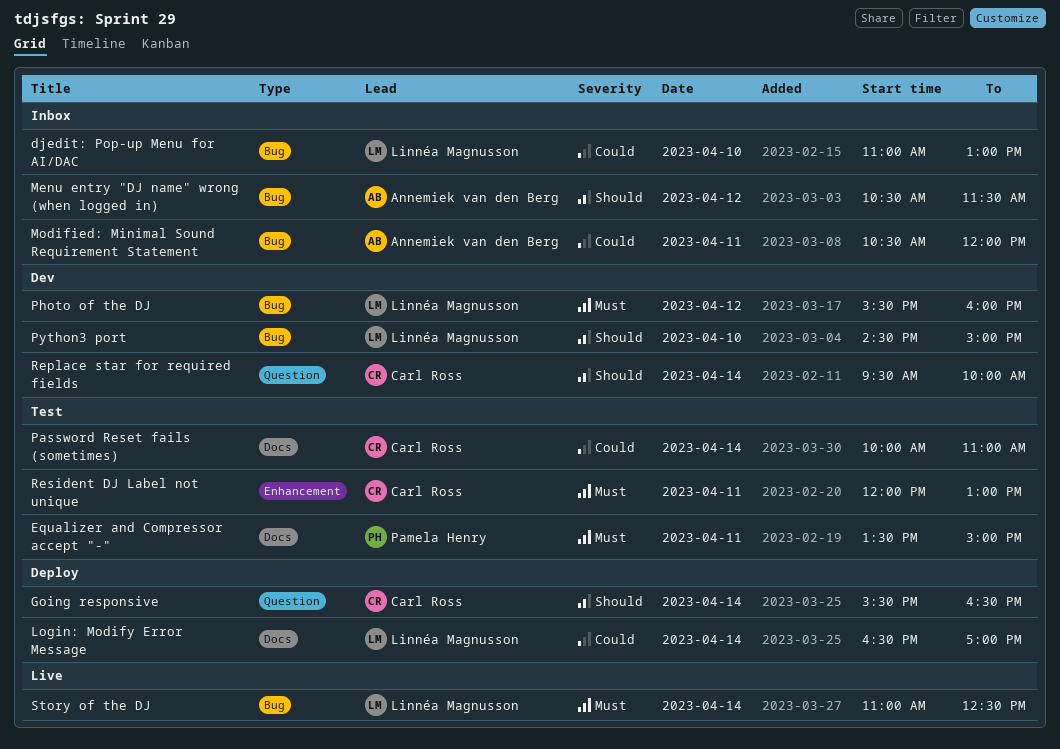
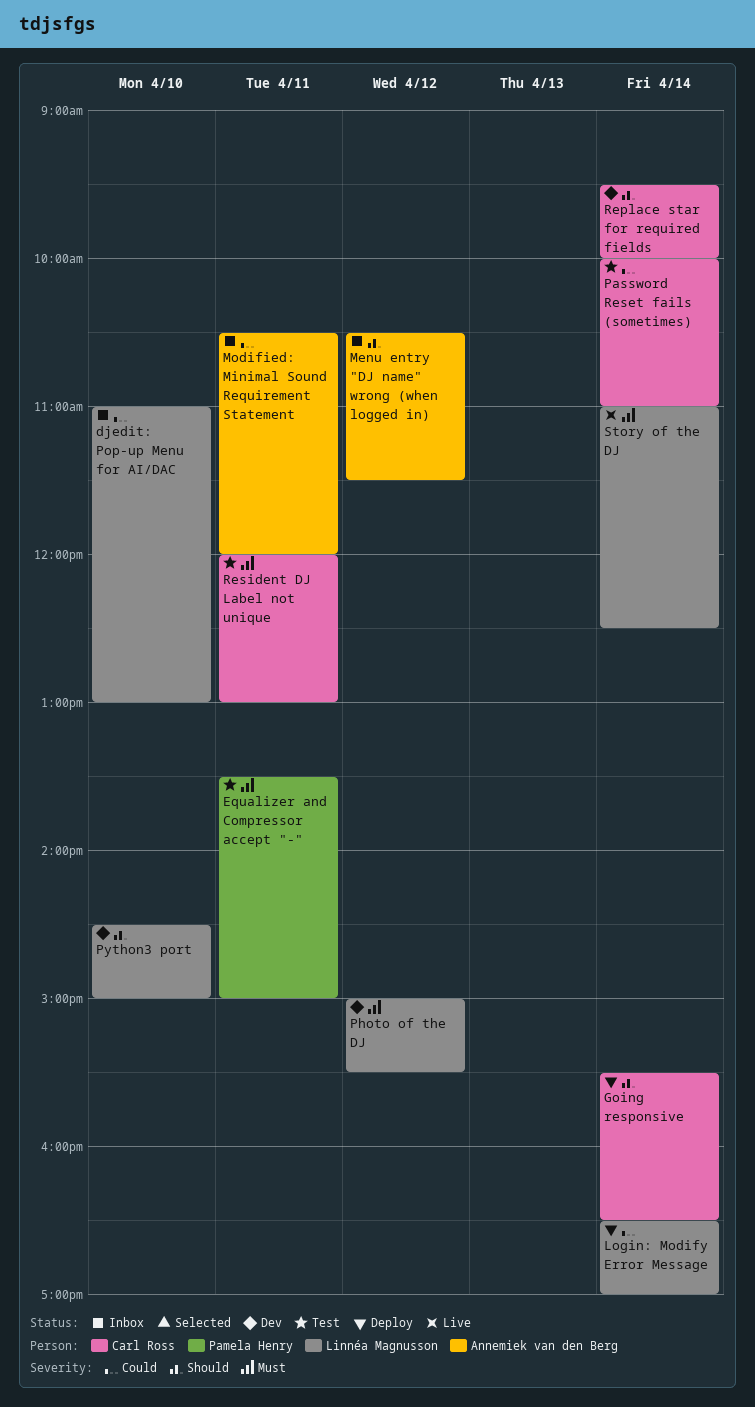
Photo of the DJ, begins: 15:30 -> 15:00
Photo of the DJ, ends: 16:00 -> 15:30

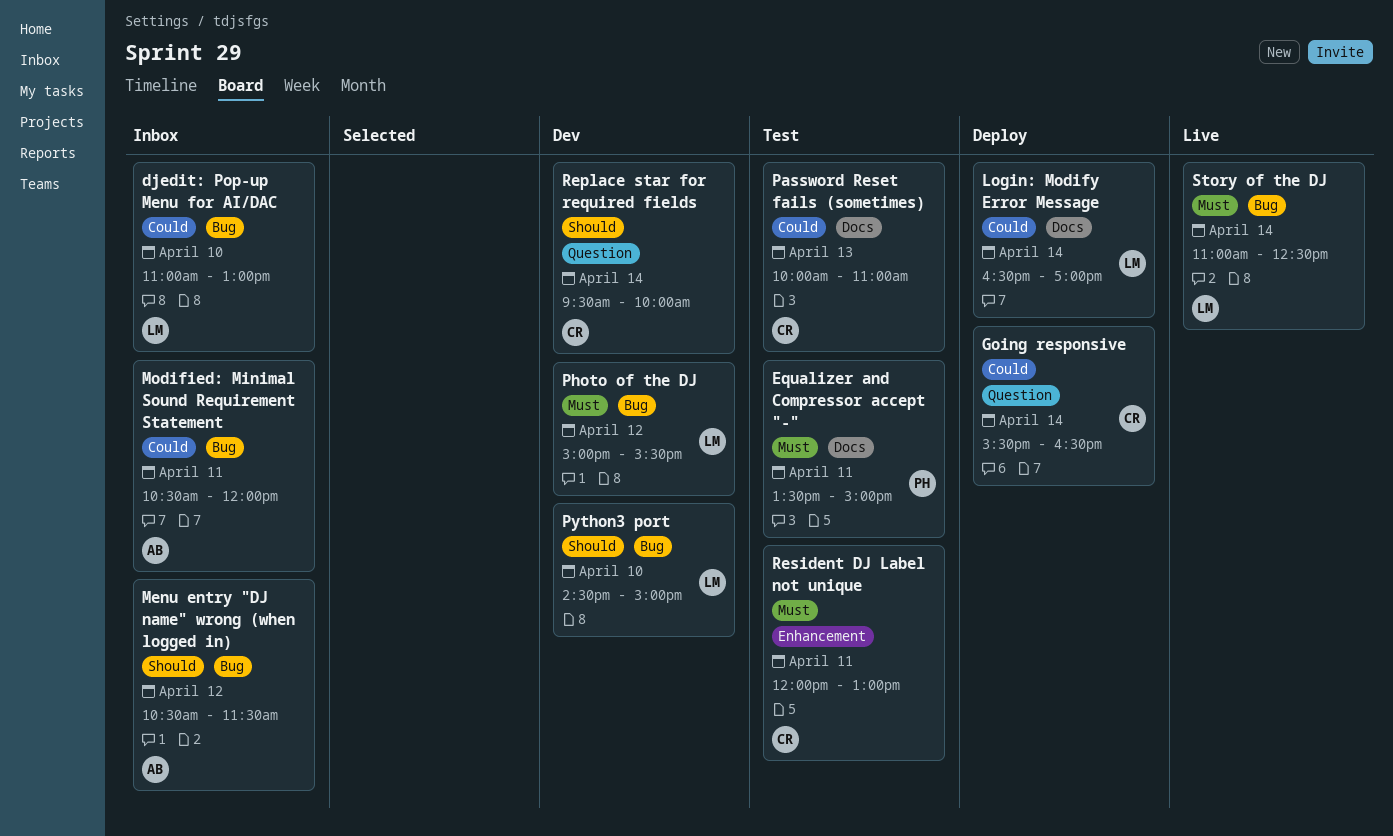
Going responsive, priority: Should -> Could
Password Reset fails (sometimes), day: Apr 14 -> Apr 13

